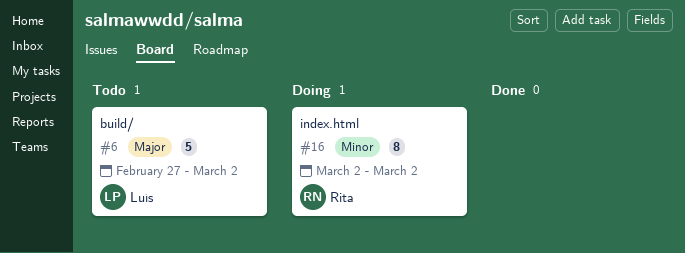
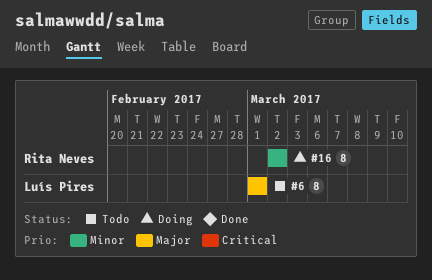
#6, estimate: 5 -> 8
#6, start: Feb 27 -> Mar 1
#6, due: Mar 2 -> Mar 1

